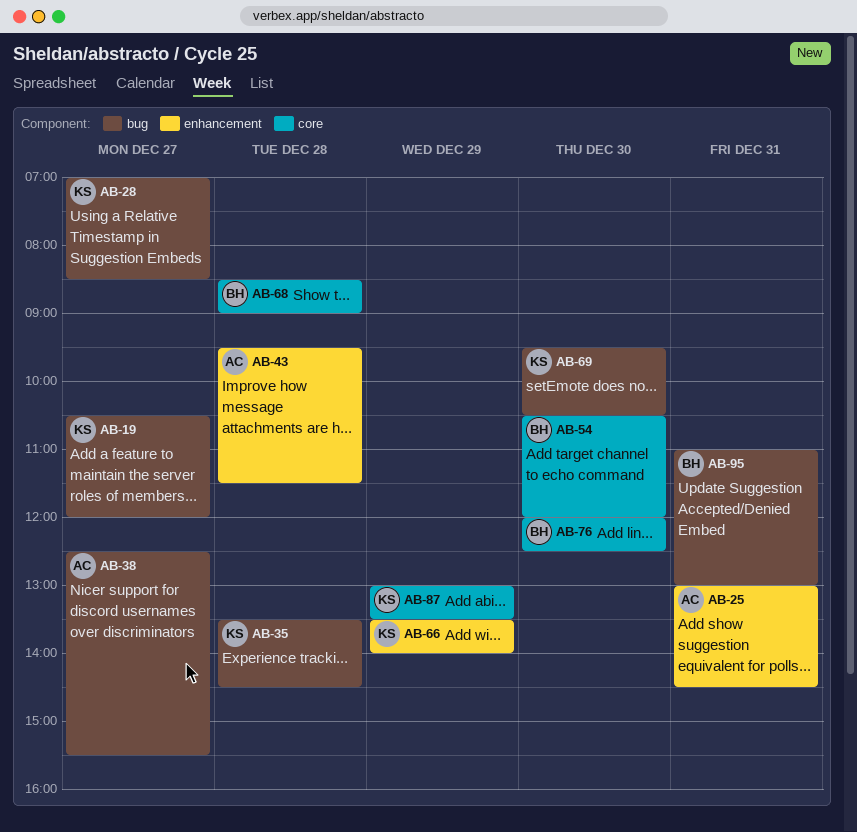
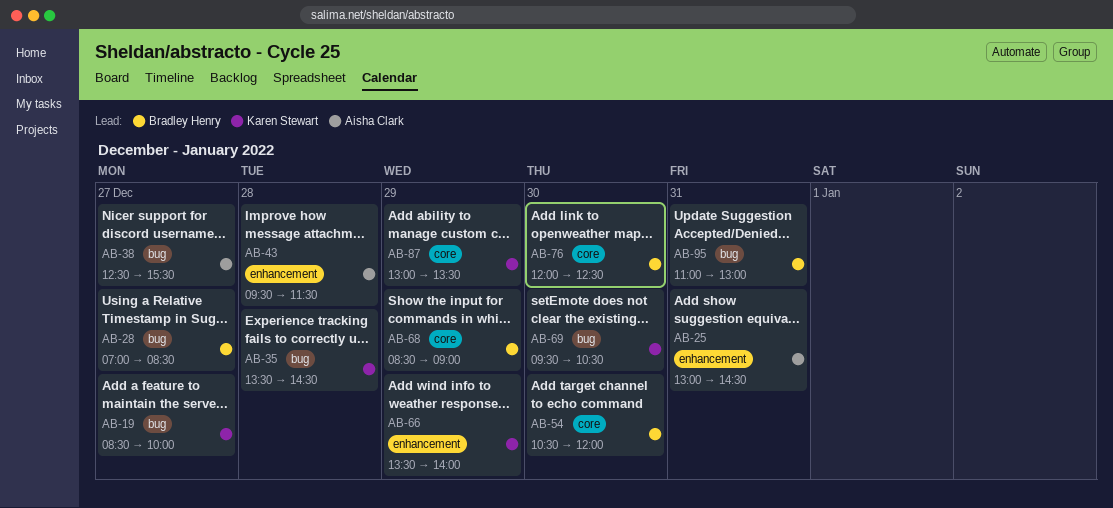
AB-19, begins: 10:30 -> 08:30
AB-19, ends: 12:00 -> 10:00
AB-28, owner: Karen Stewart -> Bradley Henry
AB-68, day: Dec 28 -> Dec 29

